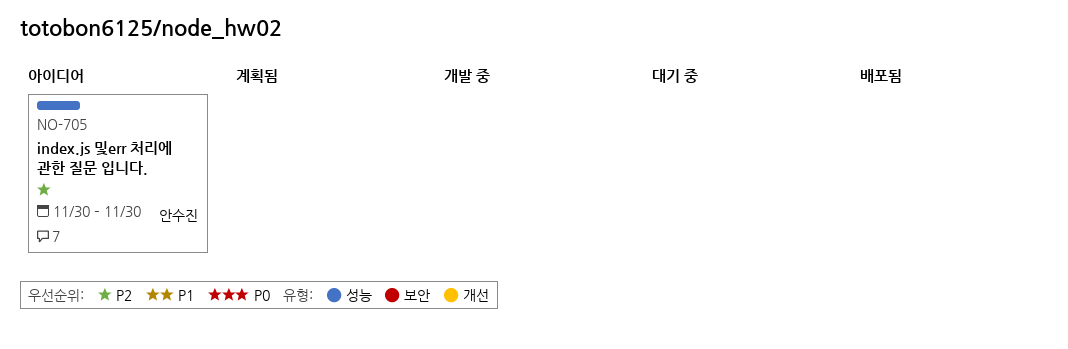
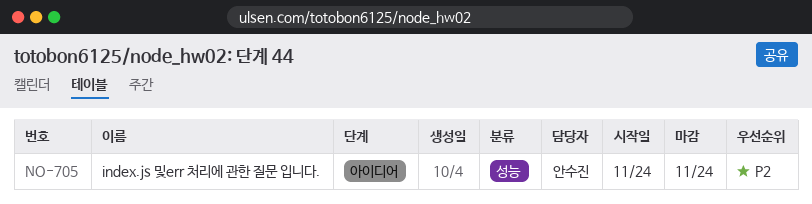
NO-705, start: Nov 30 -> Nov 24
NO-705, due: Nov 30 -> Nov 24

